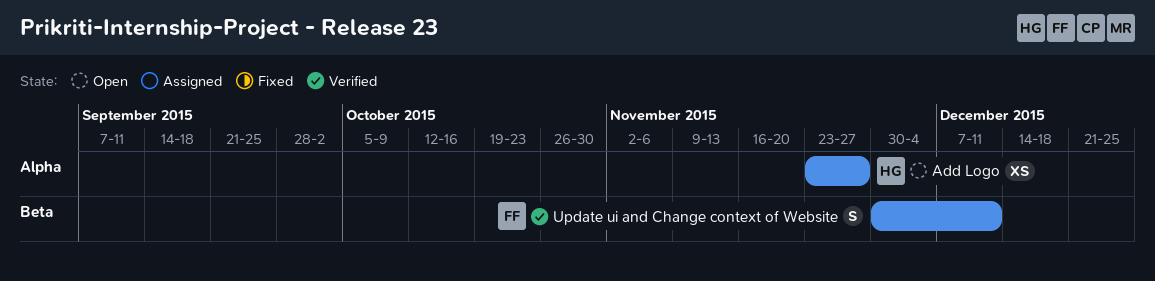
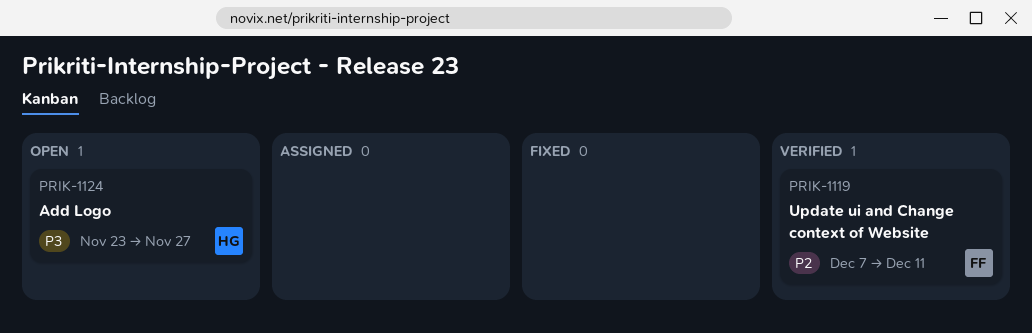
Update ui and Change context of Website, start: Nov 30 -> Dec 7

